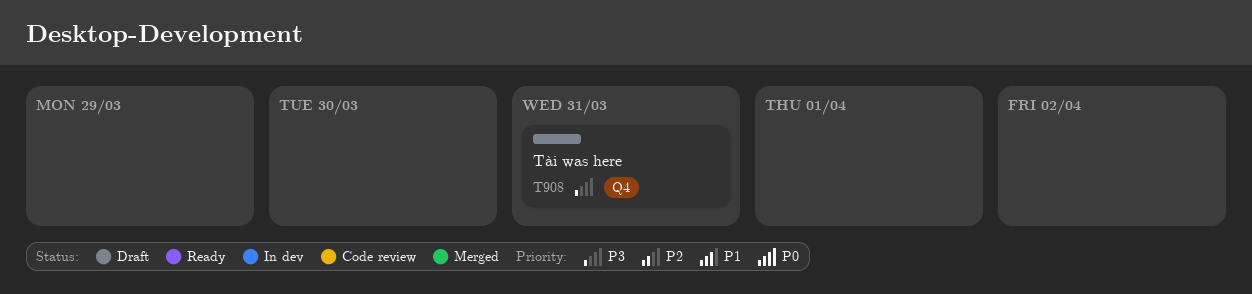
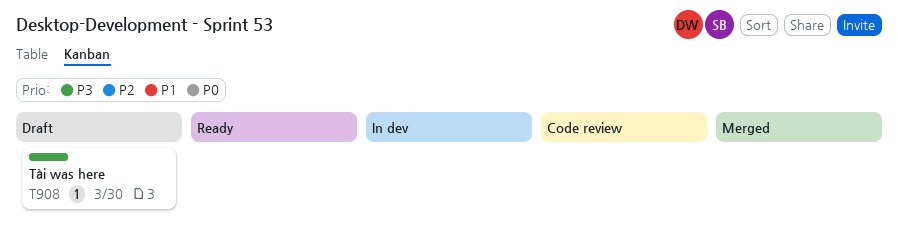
T908, due: Mar 31 -> Mar 30

